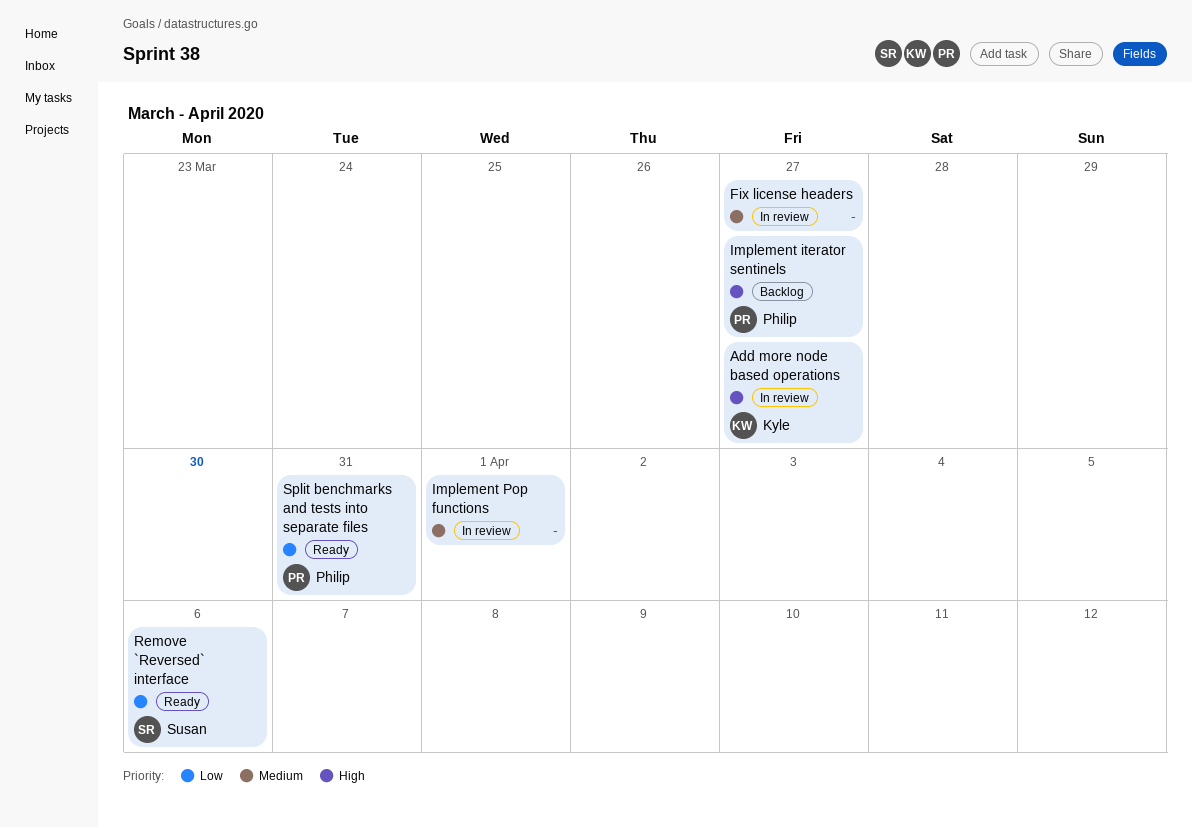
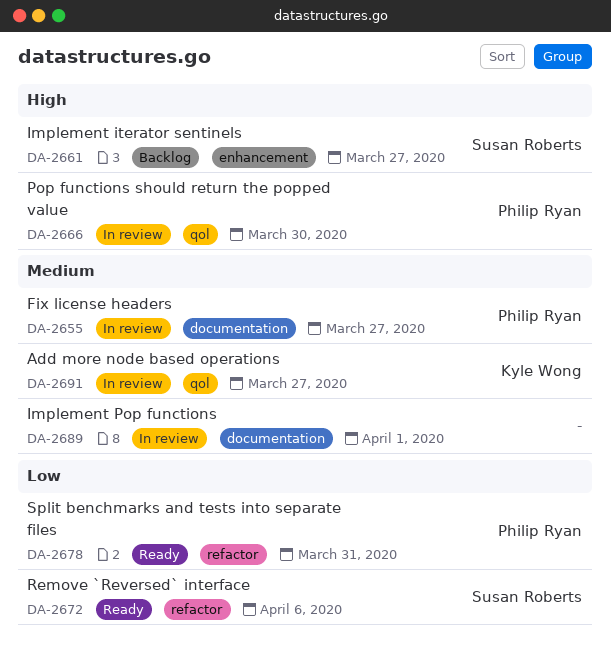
Add more node based operations, priority: High -> Medium
Fix license headers, owner: none -> Philip Ryan
Implement iterator sentinels, owner: Philip Ryan -> Susan Roberts
Pop functions should return the popped value: none -> present

